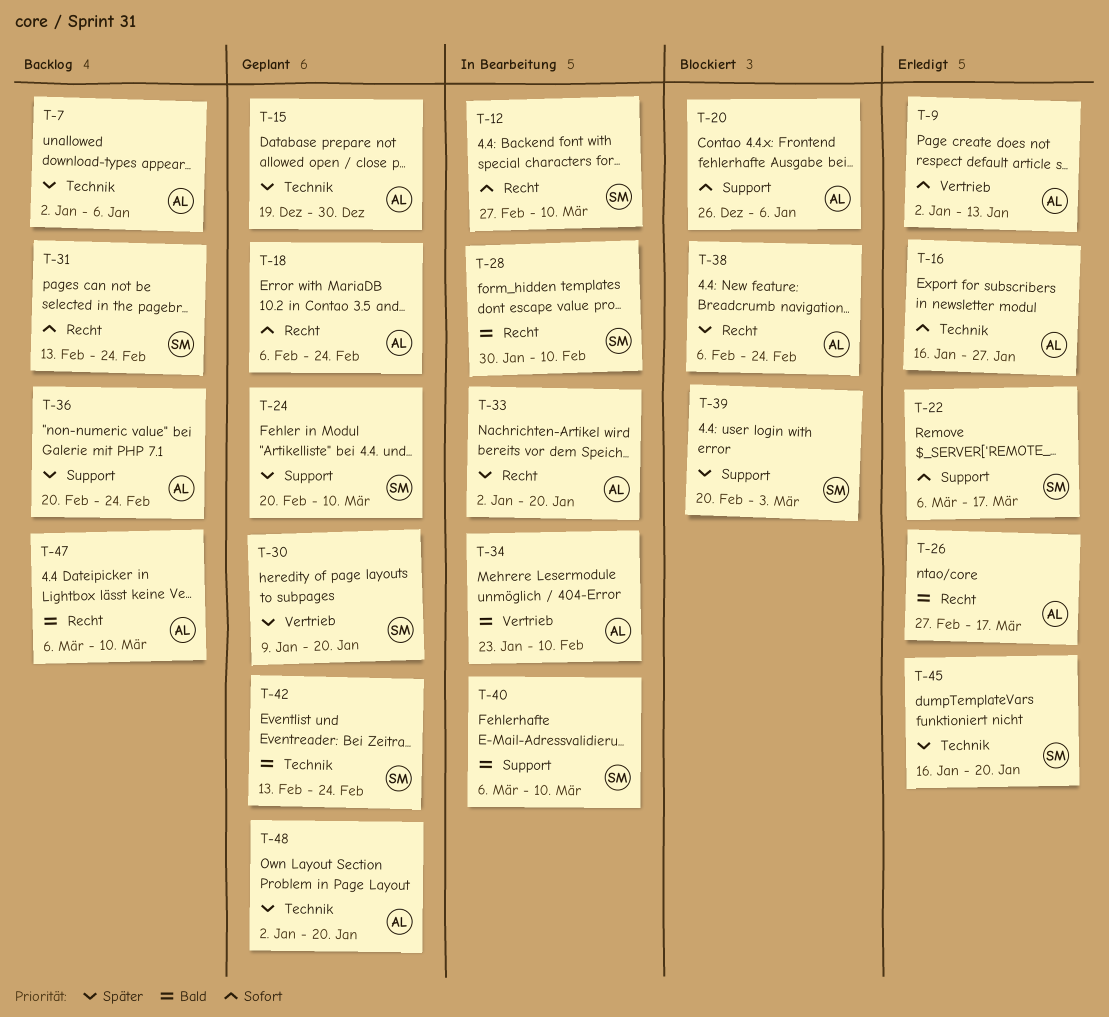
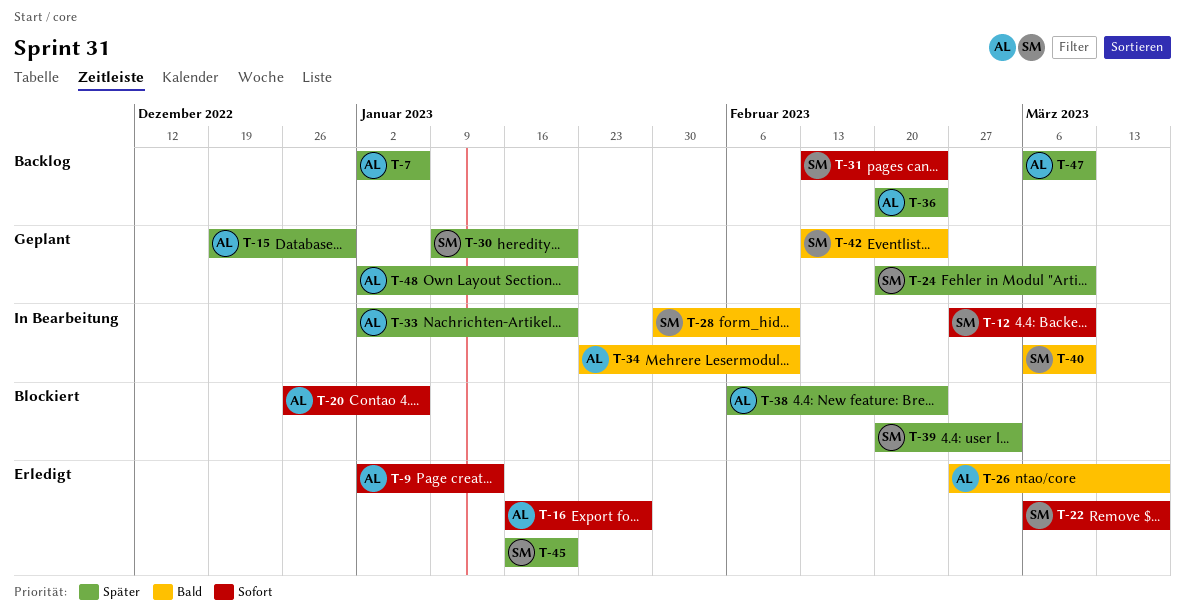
T-18: present -> none
T-47, priority: Bald -> Später

